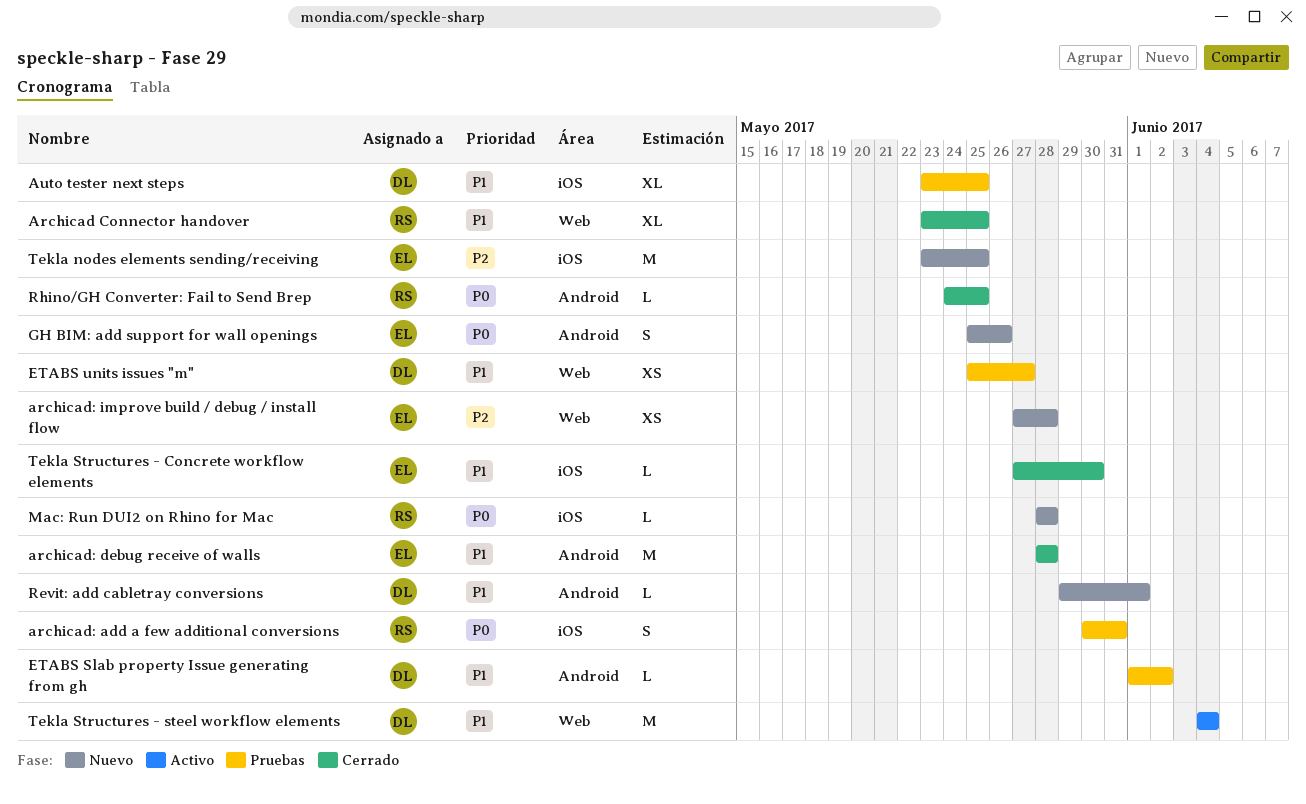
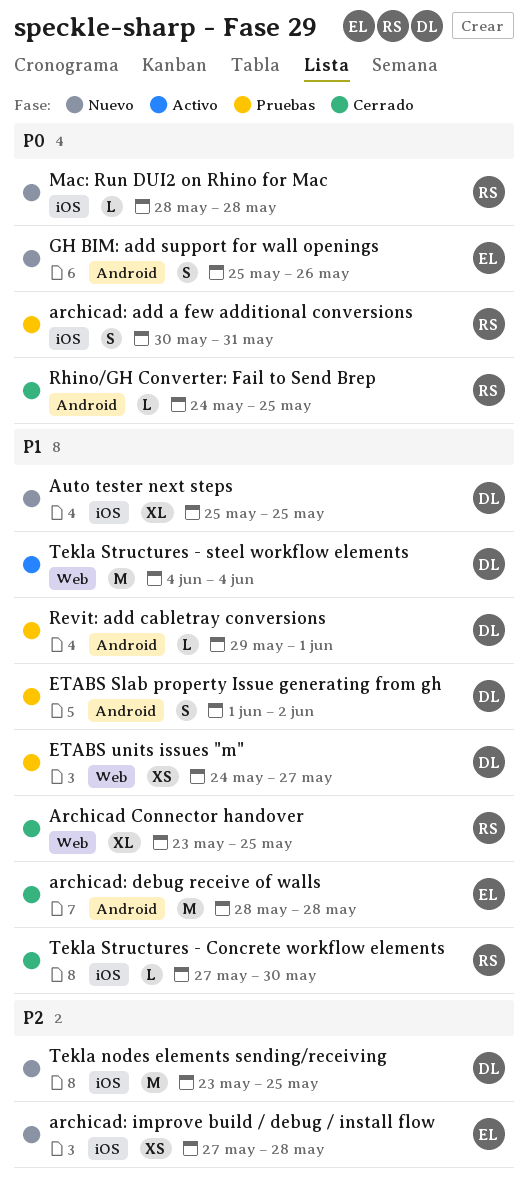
archicad: improve build / debug / install flow, label: Web -> iOS
Auto tester next steps, status: Pruebas -> Nuevo
Auto tester next steps, start: May 23 -> May 25
ETABS Slab property Issue generating from gh, estimate: L -> S
ETABS units issues "m", start: May 25 -> May 24
Revit: add cabletray conversions, status: Nuevo -> Pruebas
Tekla nodes elements sending/receiving, owner: EL -> DL
Tekla Structures - Concrete workflow elements, owner: EL -> RS

